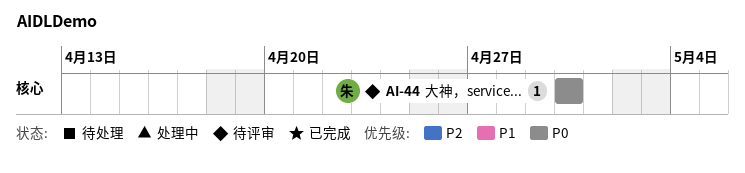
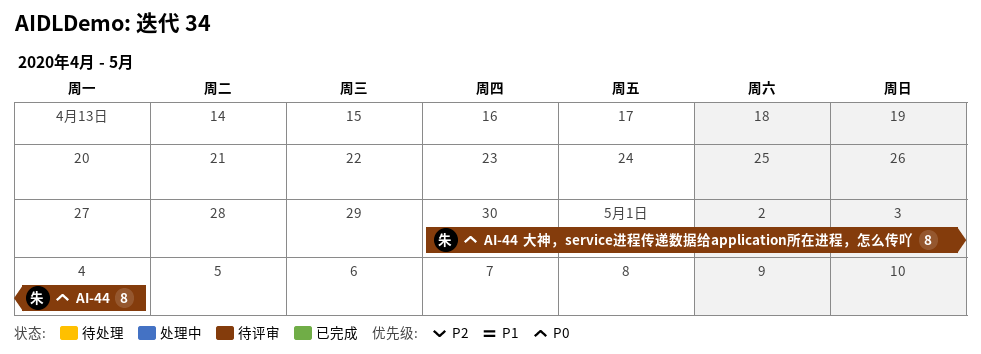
AI-44, estimate: 1 -> 8
AI-44, due: Apr 30 -> May 4

